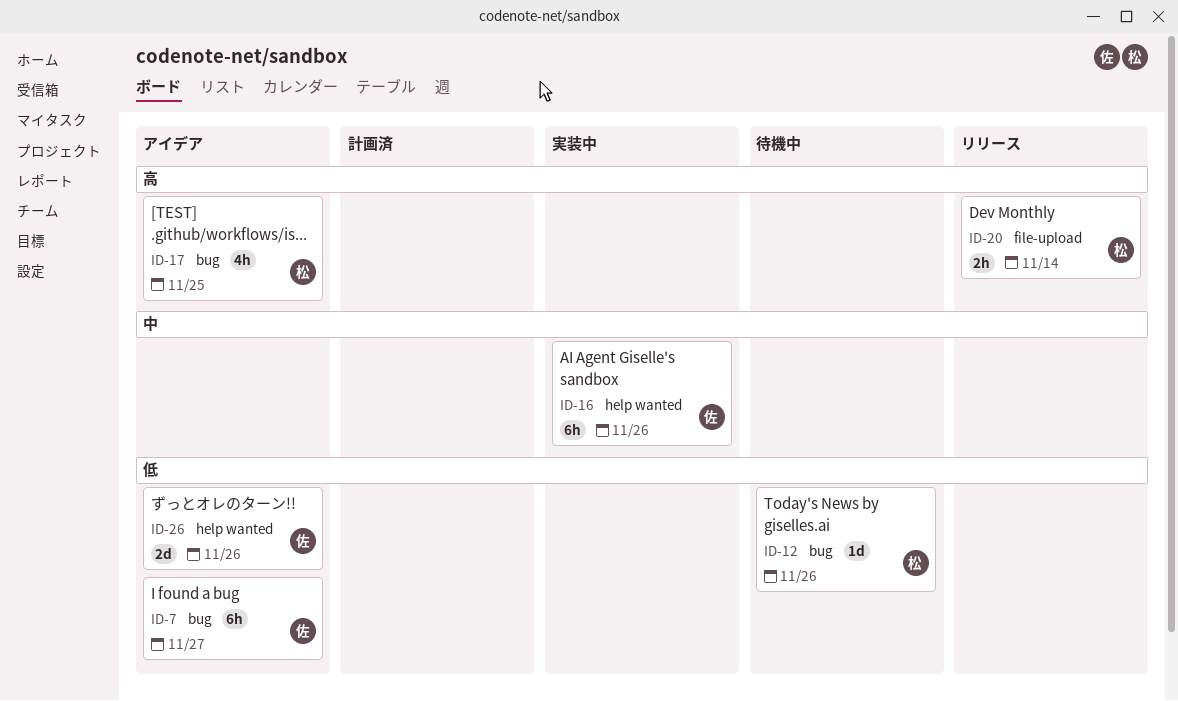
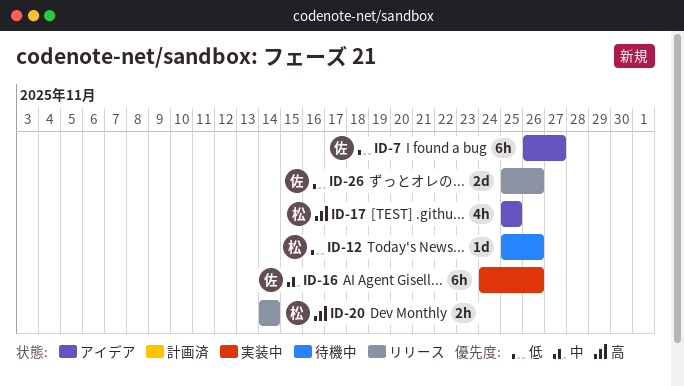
ID-26, status: アイデア -> リリース

